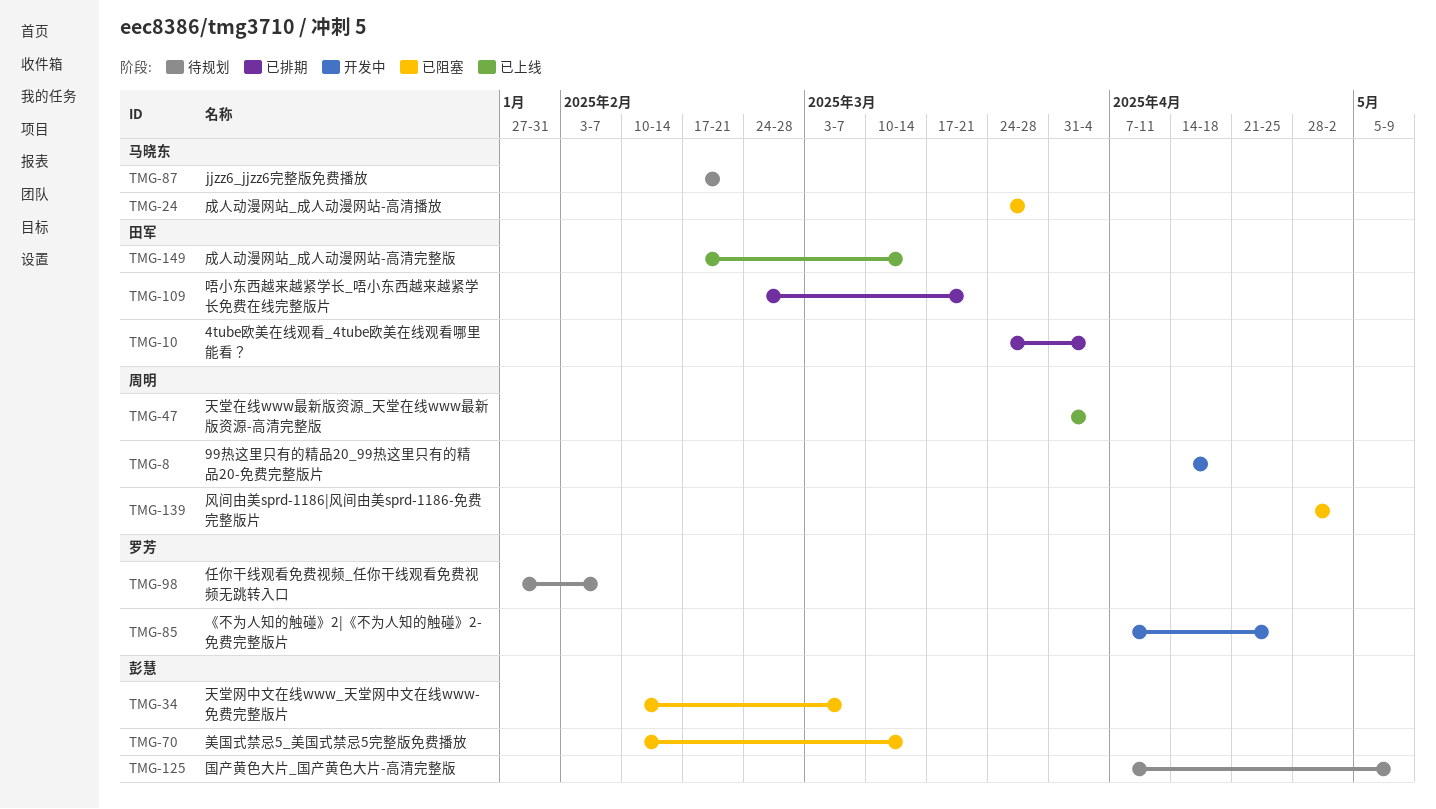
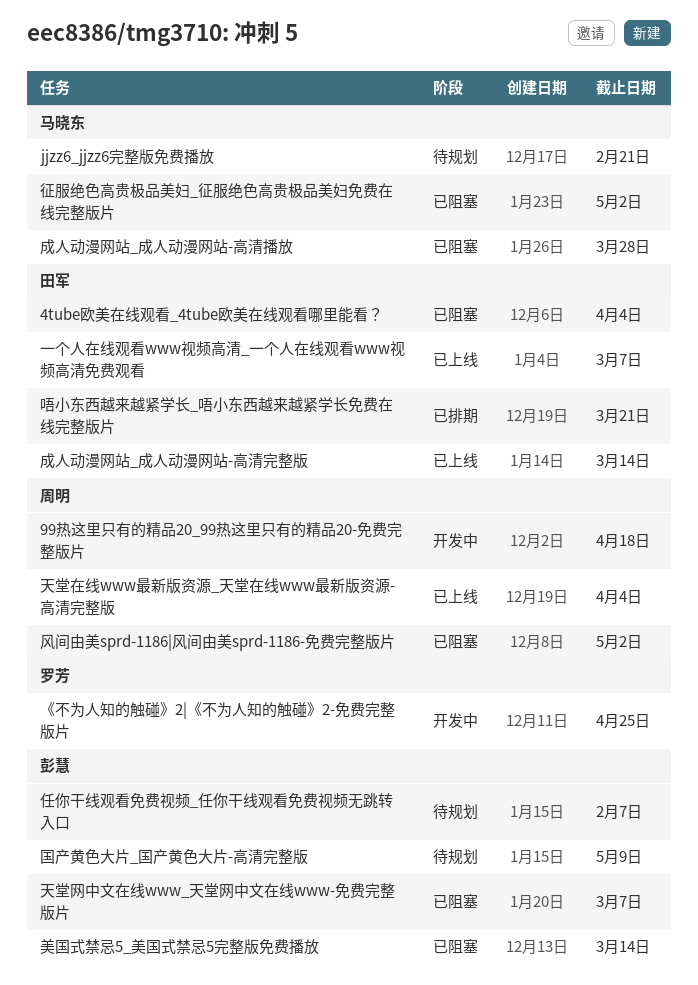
4tube欧美在线观看_4tube欧美在线观看哪里能看？, status: 已排期 -> 已阻塞
一个人在线观看www视频高清_一个人在线观看www视频高清免费观看: none -> present
任你干线观看免费视频_任你干线观看免费视频无跳转入口, owner: 罗芳 -> 彭慧
征服绝色高贵极品美妇_征服绝色高贵极品美妇免费在线完整版片: none -> present

